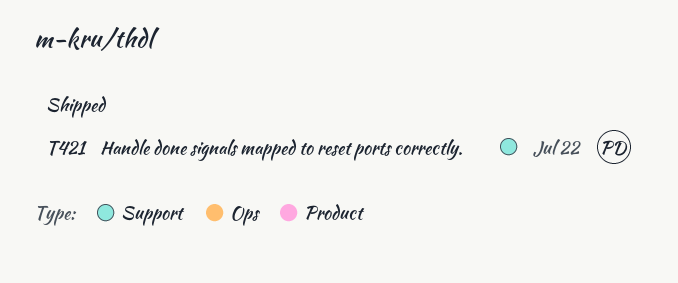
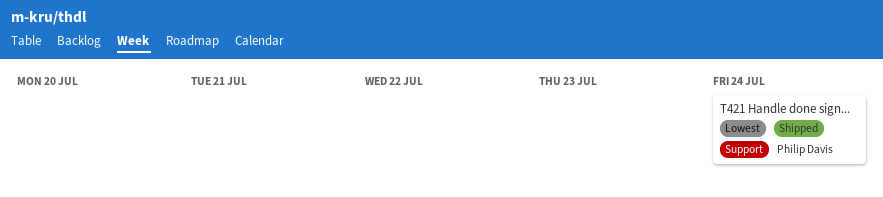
T421, due: Jul 22 -> Jul 24

